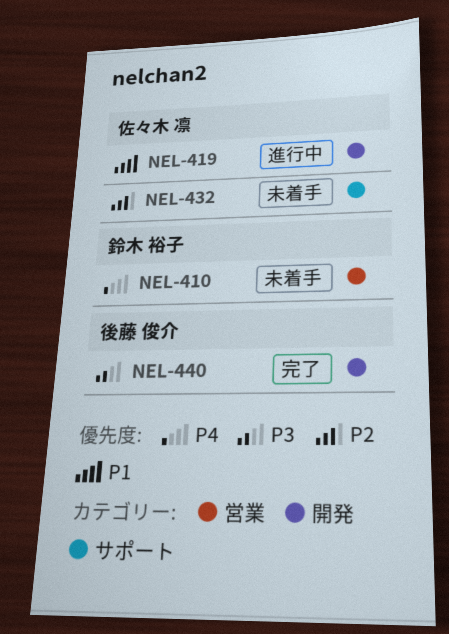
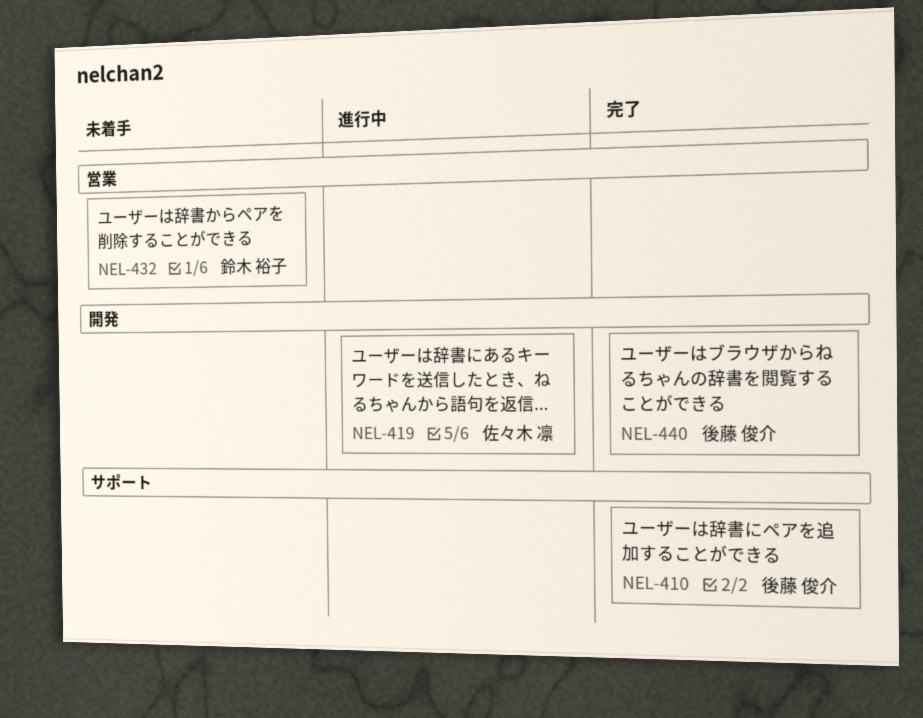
NEL-410, status: 未着手 -> 完了
NEL-410, owner: 鈴木 裕子 -> 後藤 俊介
NEL-410, label: 営業 -> サポート
NEL-432, owner: 佐々木 凛 -> 鈴木 裕子
NEL-432, label: サポート -> 営業

